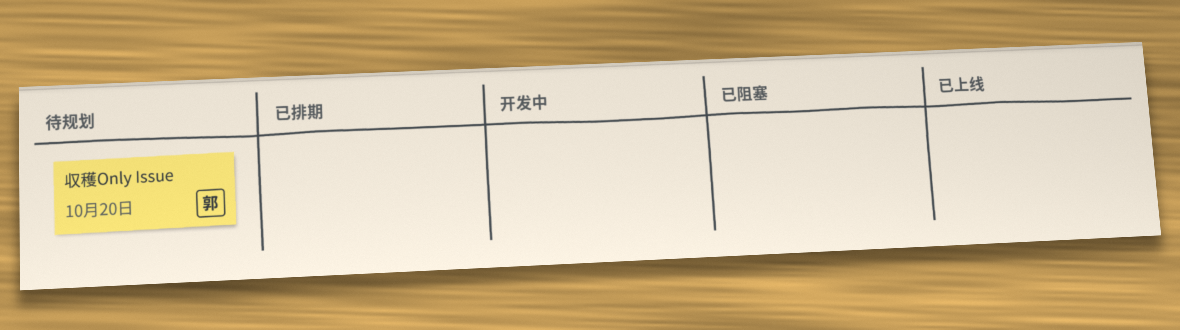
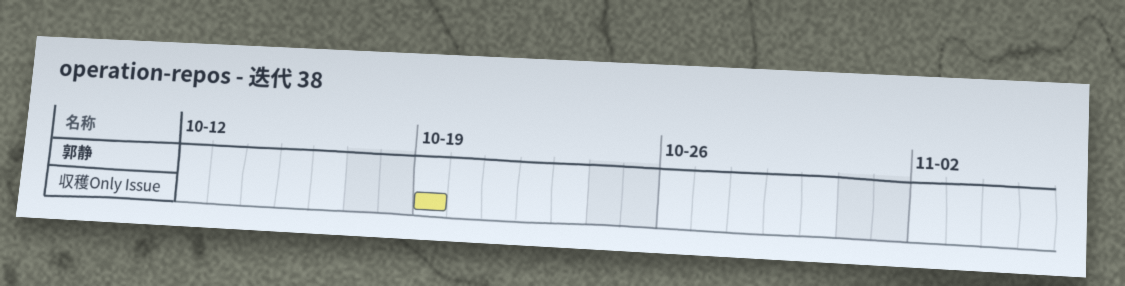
収穫Only Issue, due: Oct 20 -> Oct 19

